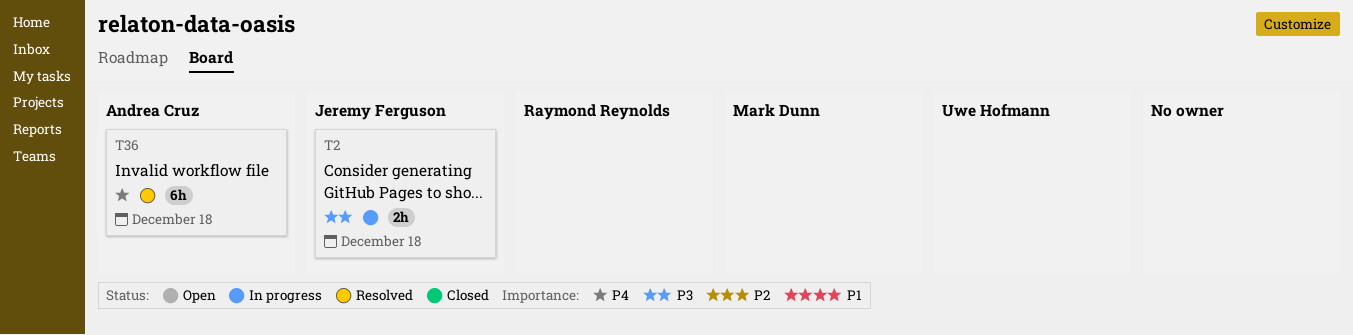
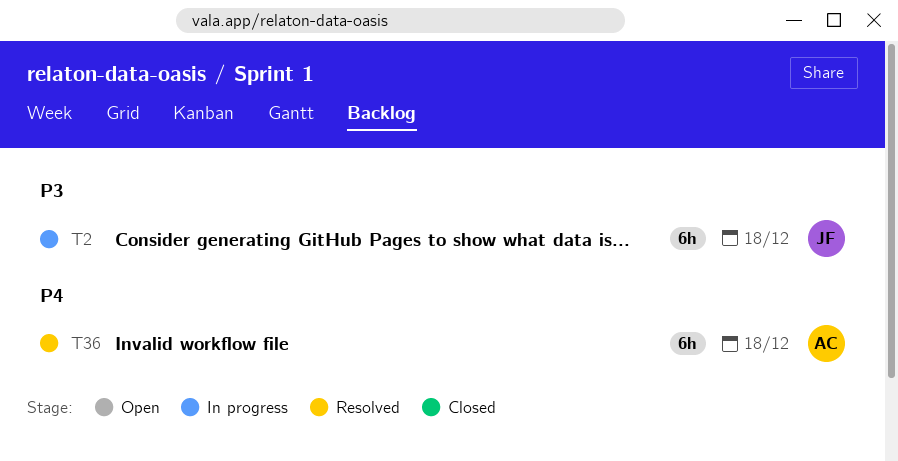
T2, estimate: 2h -> 6h

